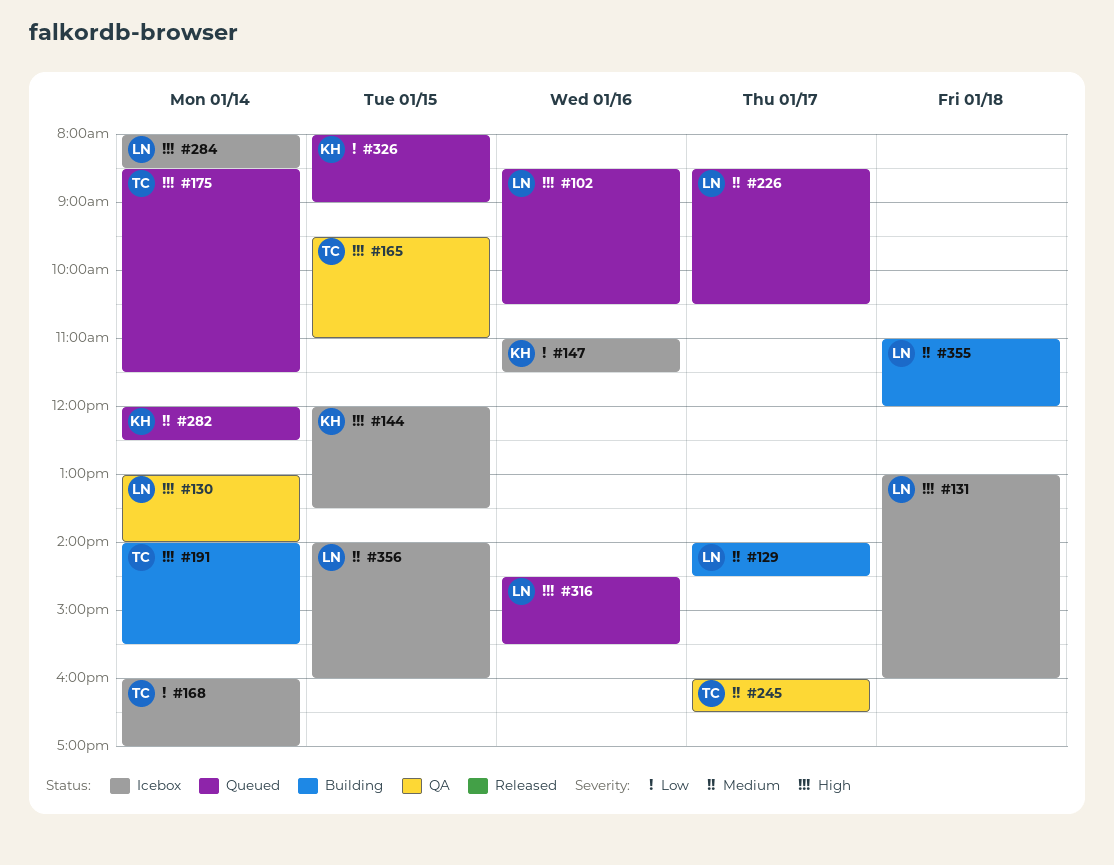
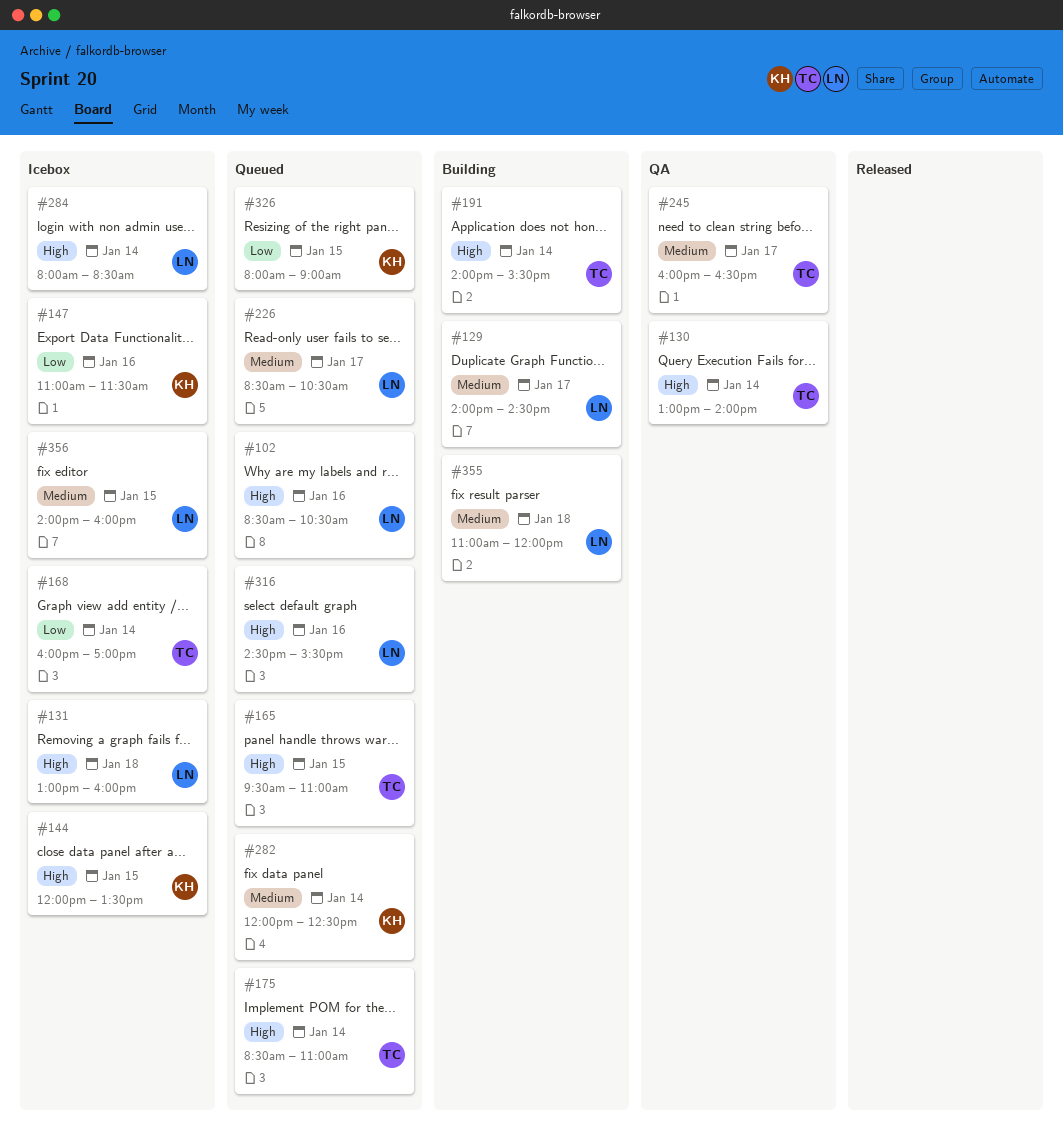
#130, owner: LN -> TC
#165, status: QA -> Queued
#175, ends: 11:30 -> 11:00

